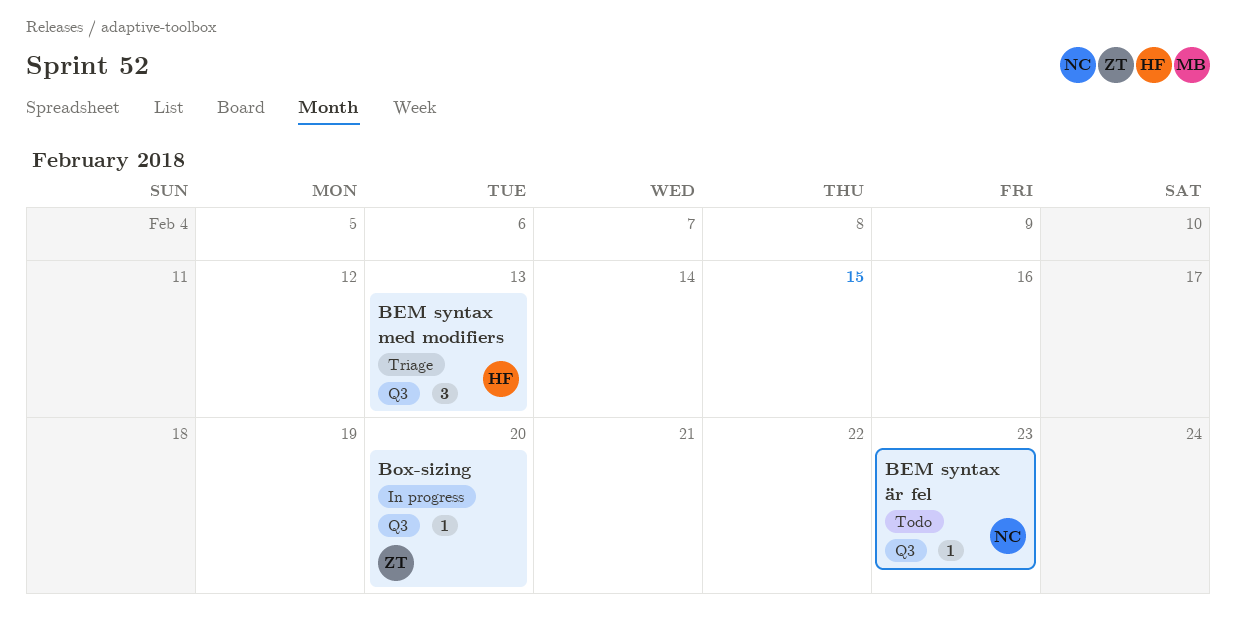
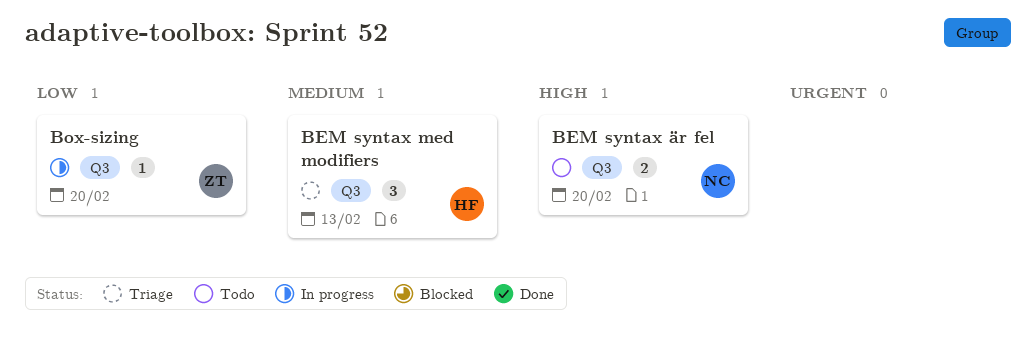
BEM syntax är fel, estimate: 1 -> 2
BEM syntax är fel, due: Feb 23 -> Feb 20

